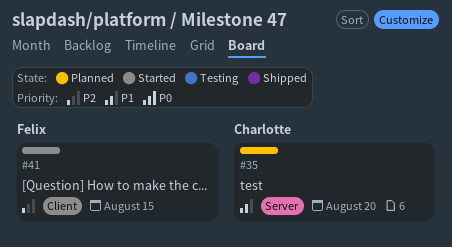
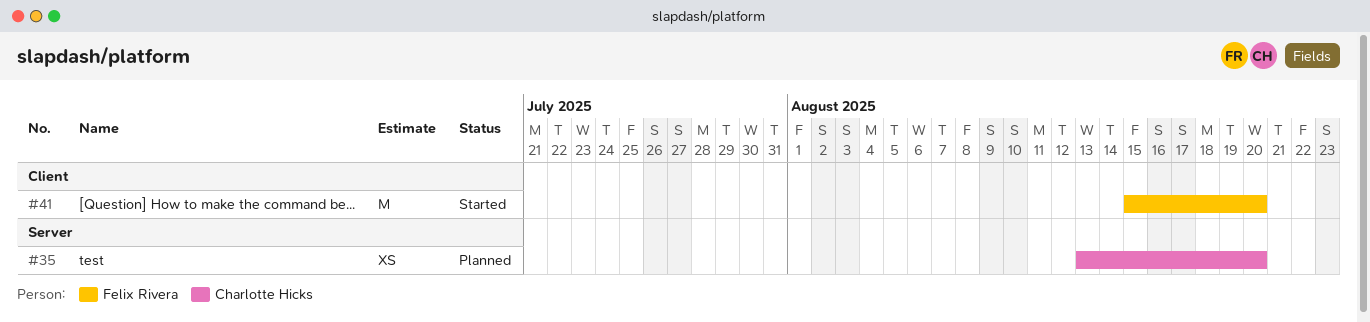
#41, due: Aug 15 -> Aug 20

